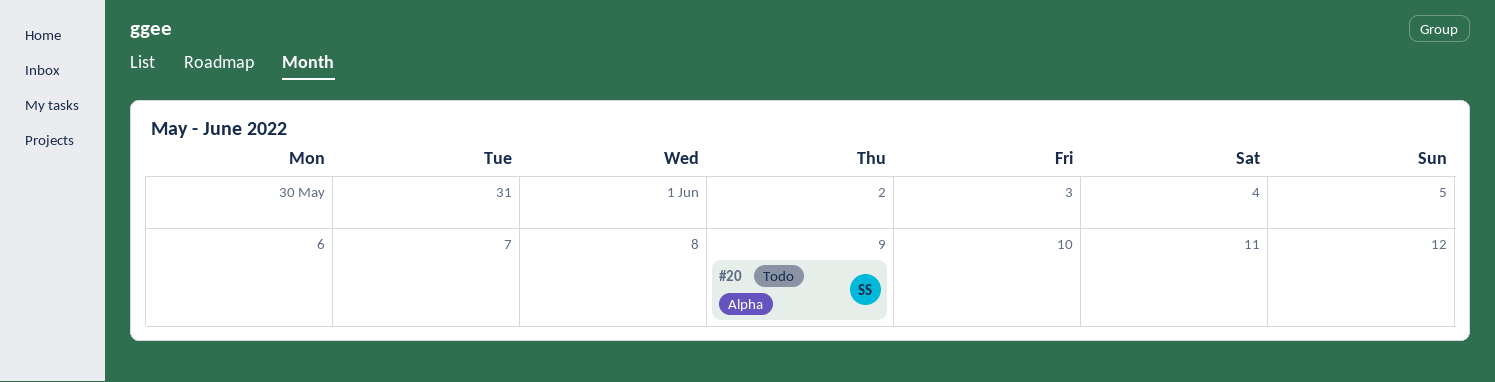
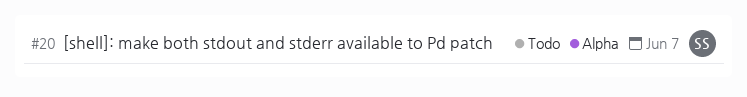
#20, due: Jun 9 -> Jun 7

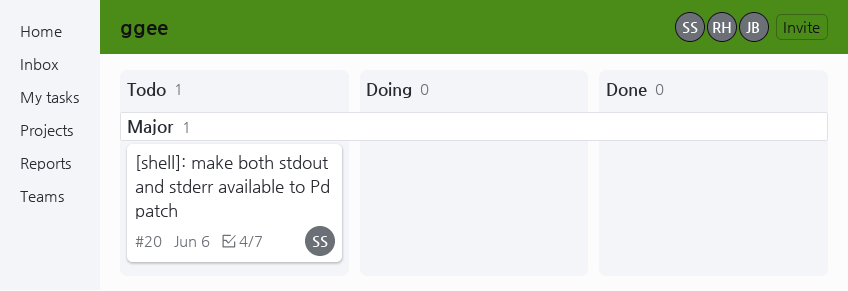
#20, due: Jun 7 -> Jun 6

